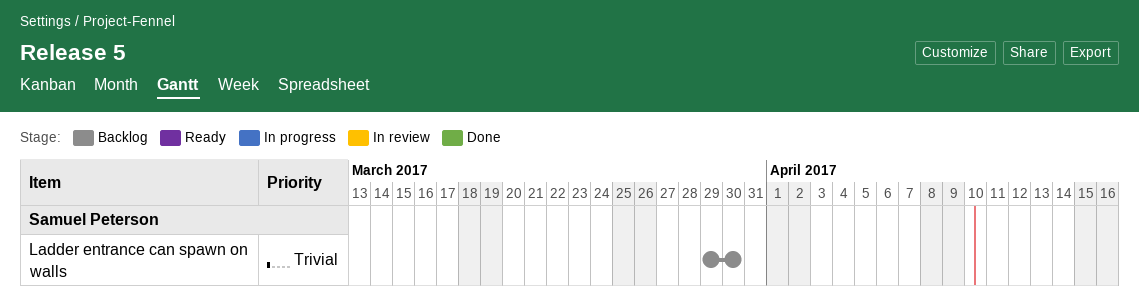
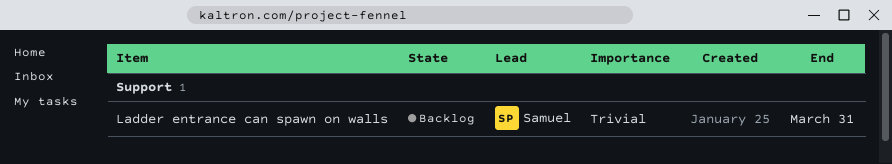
Ladder entrance can spawn on walls, due: Mar 30 -> Mar 31

